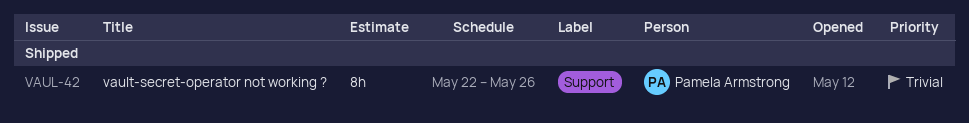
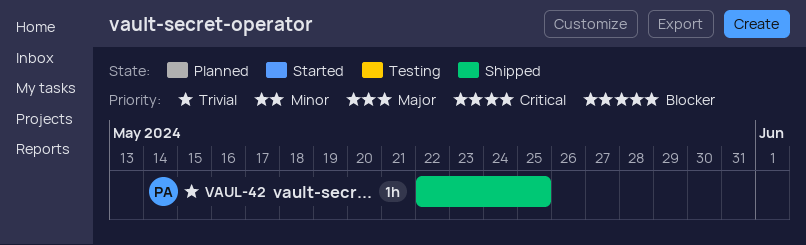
VAUL-42, estimate: 8h -> 1h
VAUL-42, due: May 26 -> May 25

